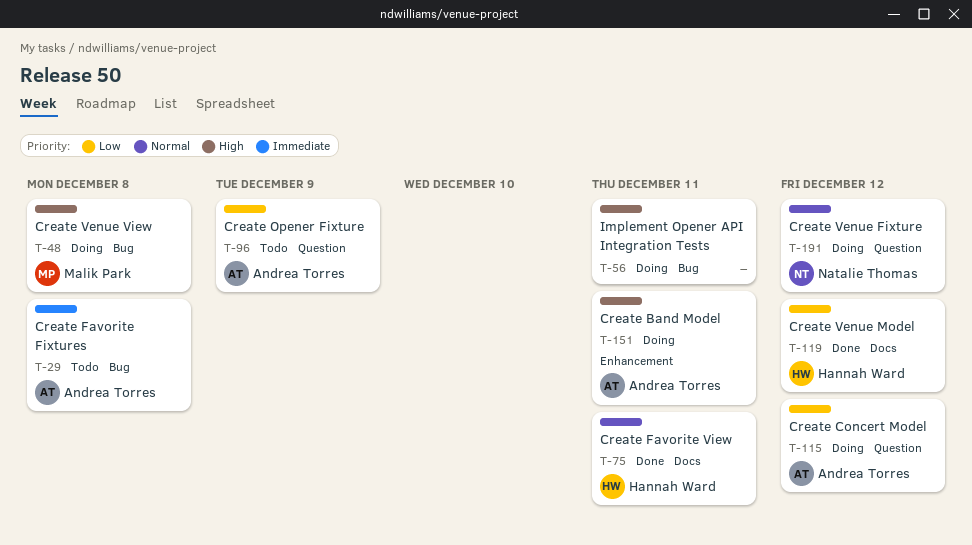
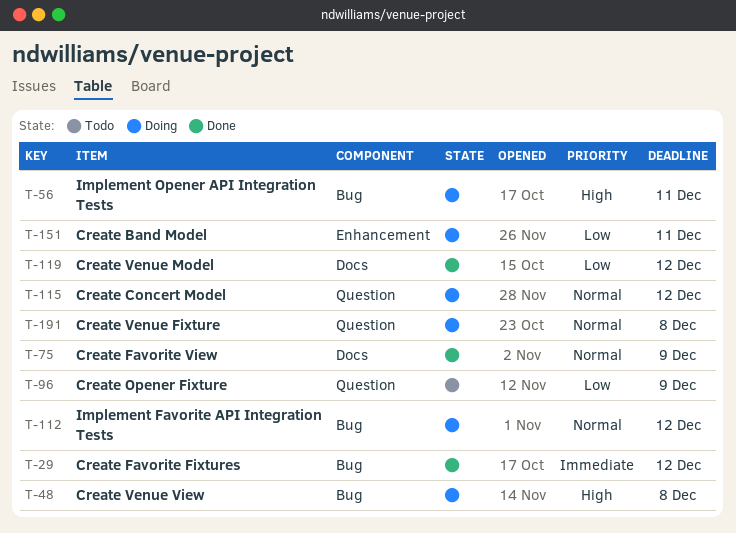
T-29, status: Todo -> Done
T-29, due: Dec 8 -> Dec 12
T-75, due: Dec 11 -> Dec 9
T-112: none -> present
T-115, priority: Low -> Normal
T-151, priority: High -> Low
T-191, due: Dec 12 -> Dec 8

